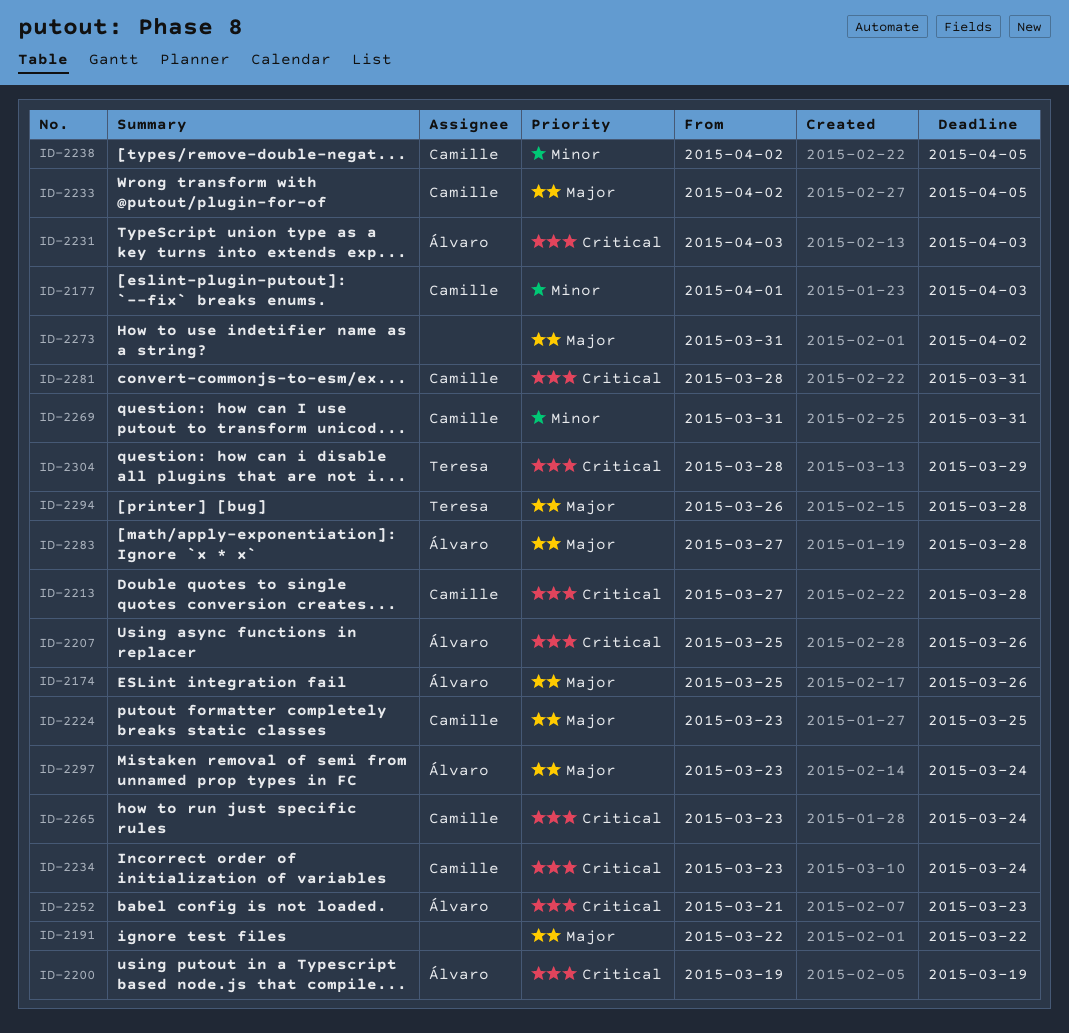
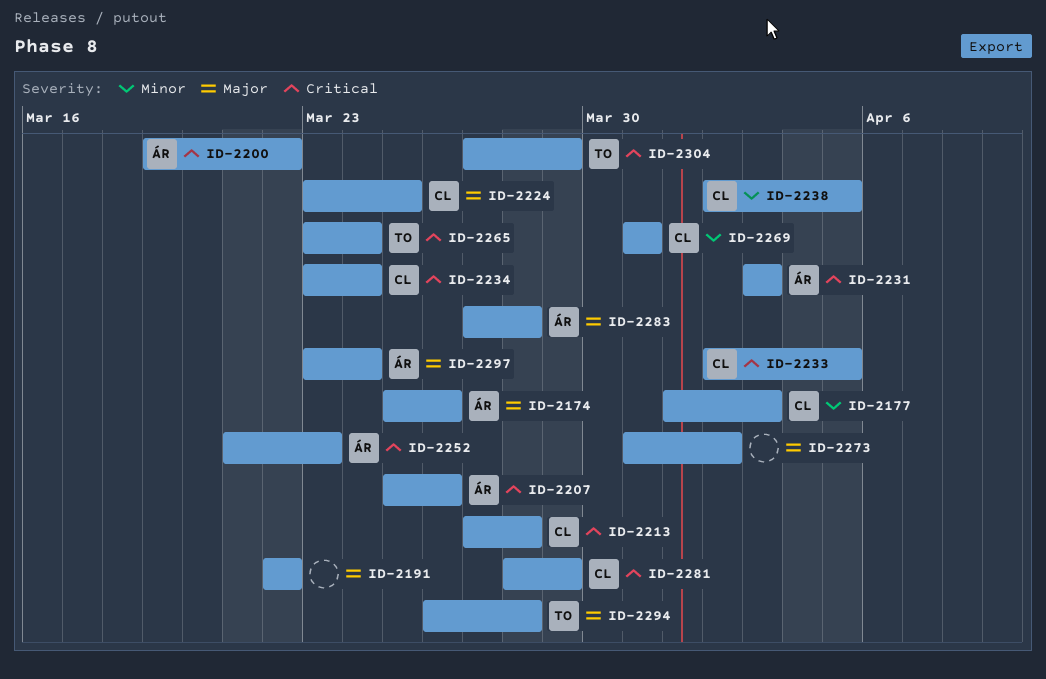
ID-2200, due: Mar 19 -> Mar 22
ID-2233, priority: Major -> Critical
ID-2265, owner: Camille -> Teresa
ID-2281, due: Mar 31 -> Mar 29
ID-2304, start: Mar 28 -> Mar 27

